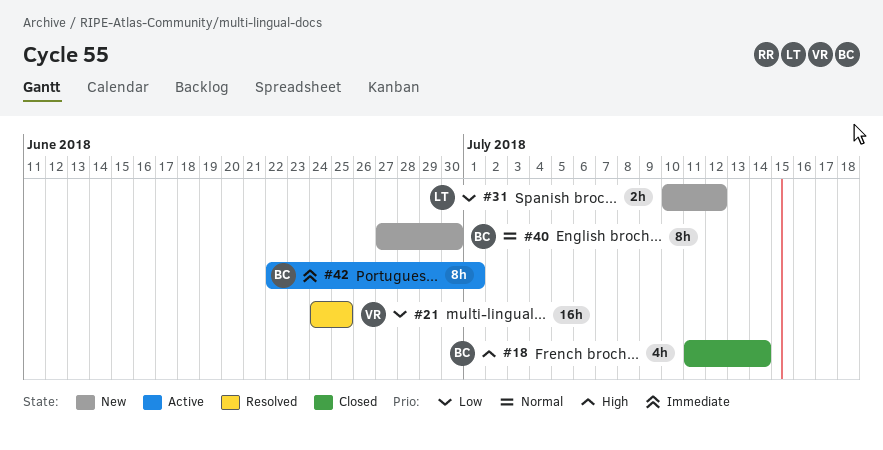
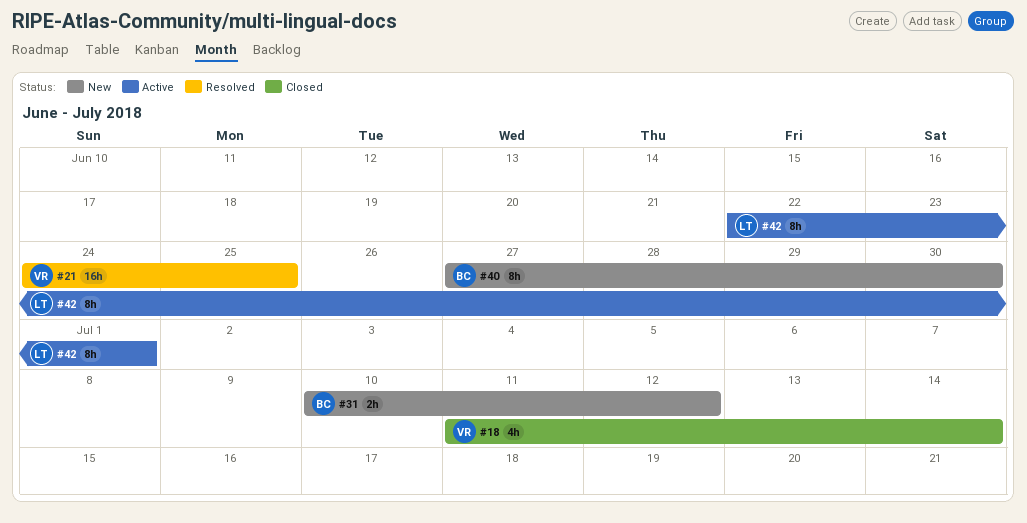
#18, owner: BC -> VR
#31, owner: LT -> BC
#42, owner: BC -> LT

